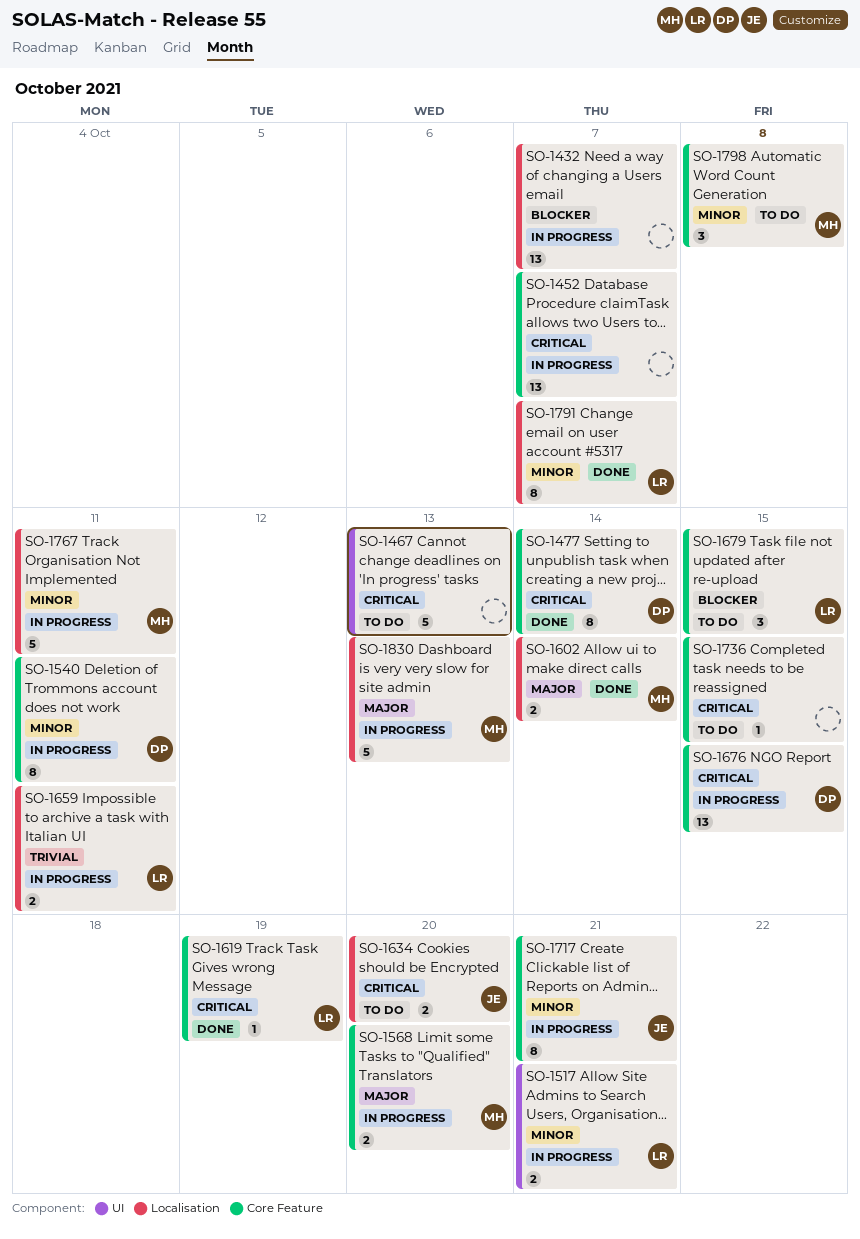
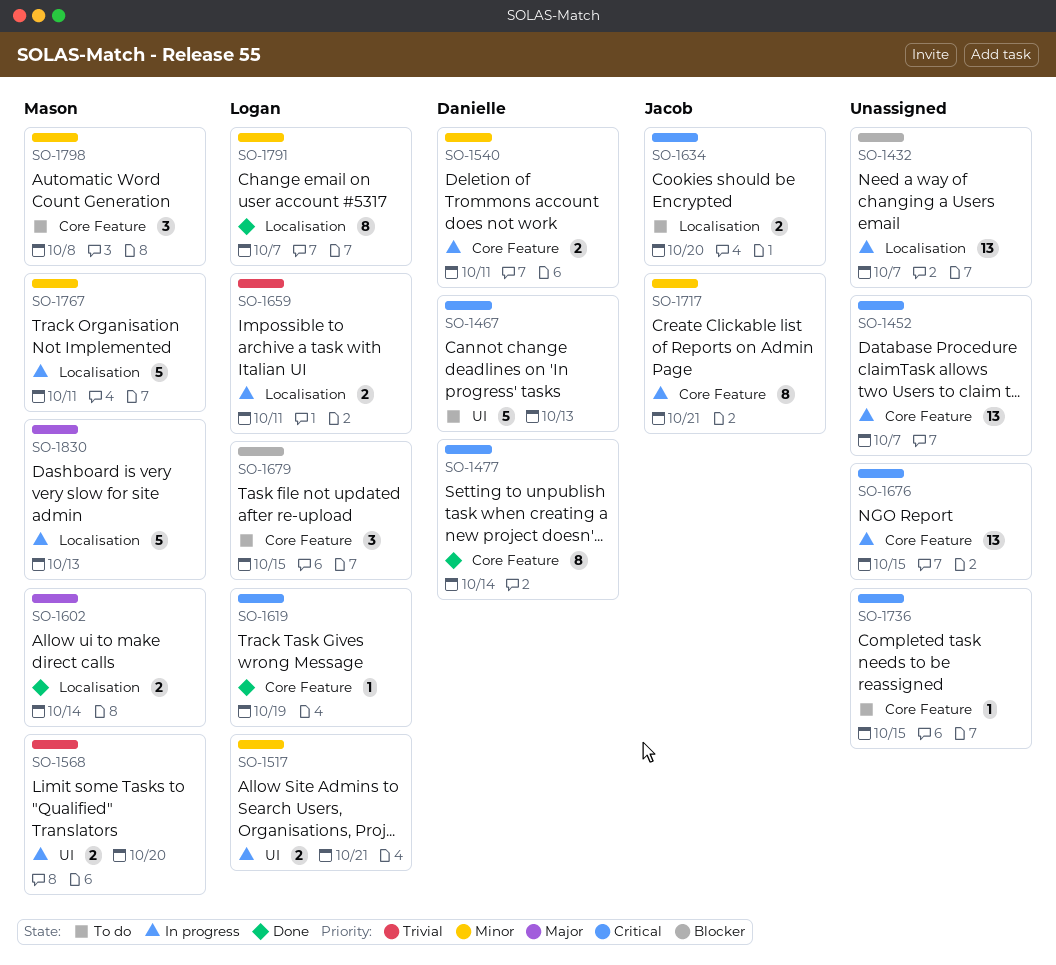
SO-1467, owner: none -> Danielle
SO-1540, estimate: 8 -> 2
SO-1568, priority: Major -> Trivial
SO-1568, label: Core Feature -> UI
SO-1676, owner: Danielle -> none

